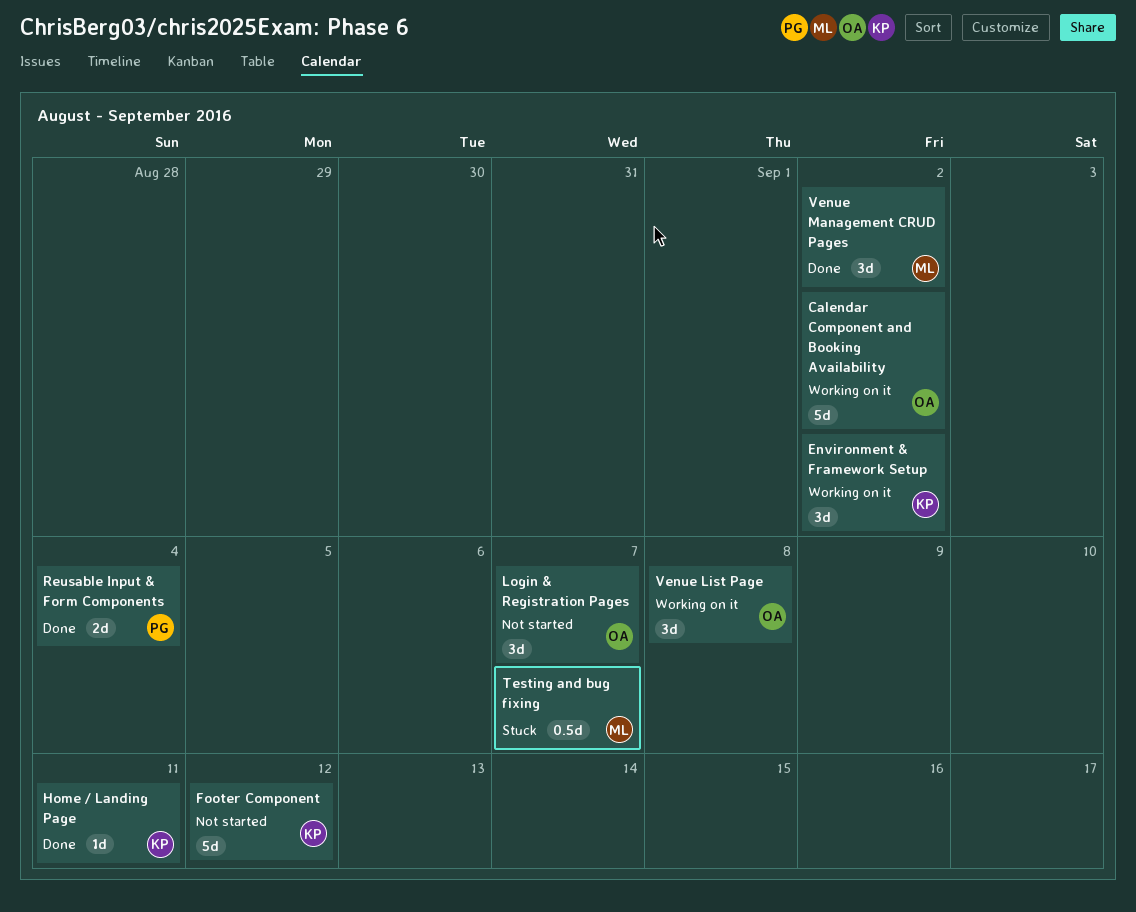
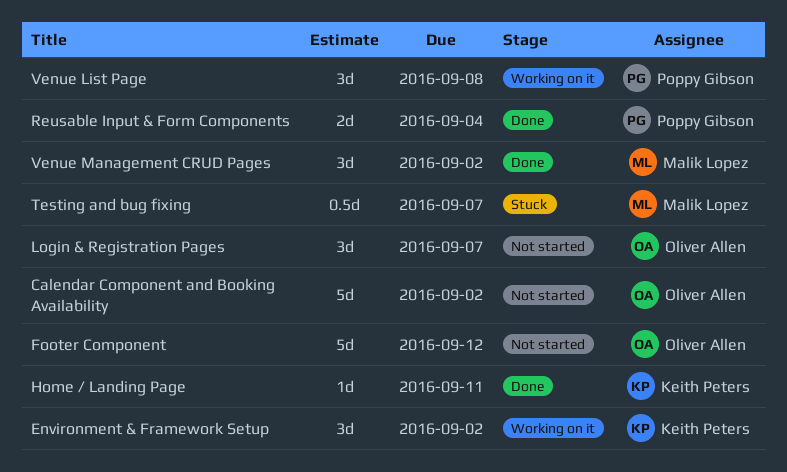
Calendar Component and Booking Availability, status: Working on it -> Not started
Footer Component, owner: Keith Peters -> Oliver Allen
Venue List Page, owner: Oliver Allen -> Poppy Gibson

